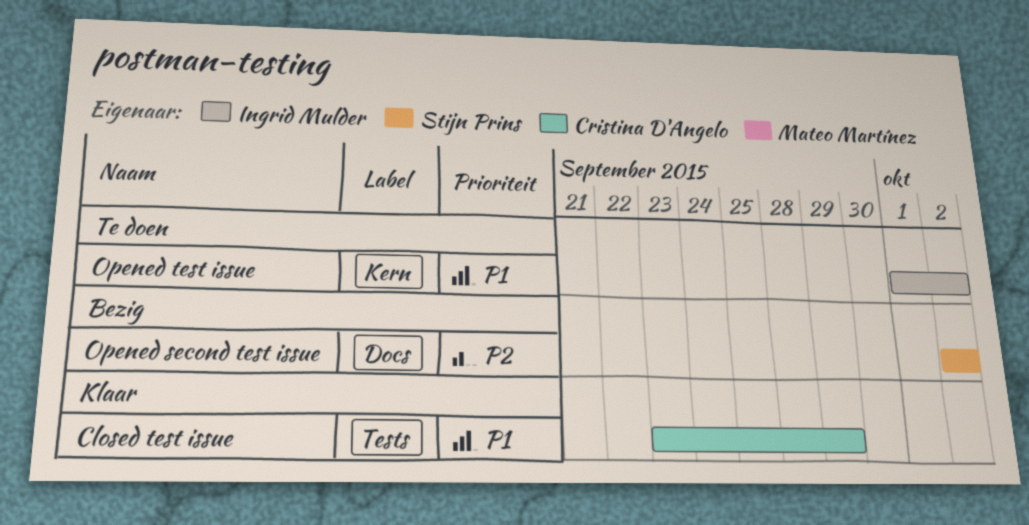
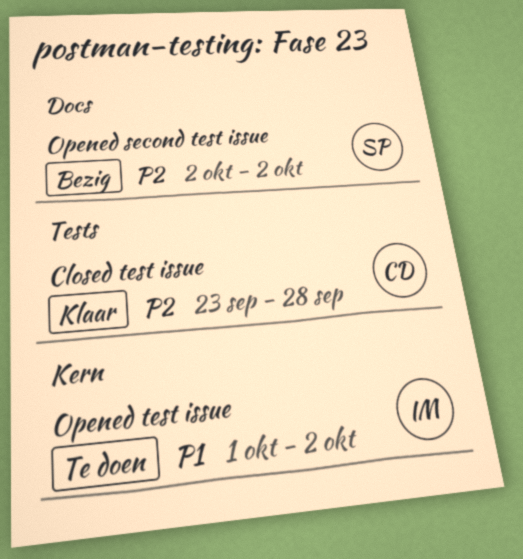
Closed test issue, priority: P1 -> P2
Closed test issue, due: Sep 29 -> Sep 28

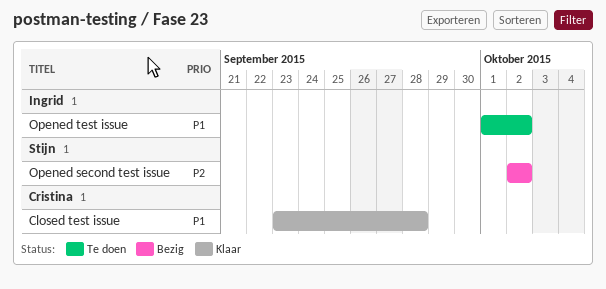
Closed test issue, priority: P2 -> P1

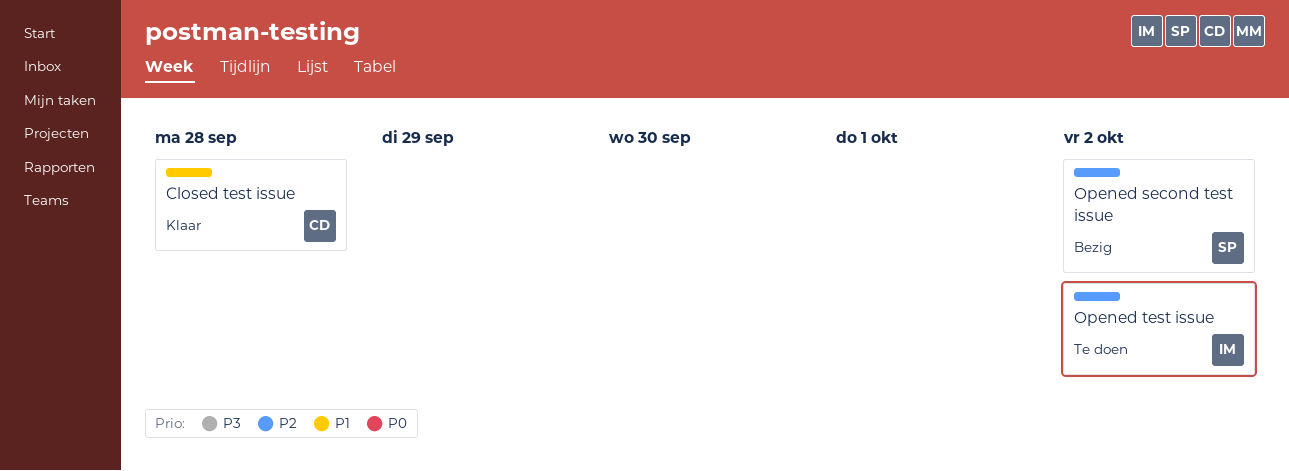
Opened test issue, priority: P1 -> P2

